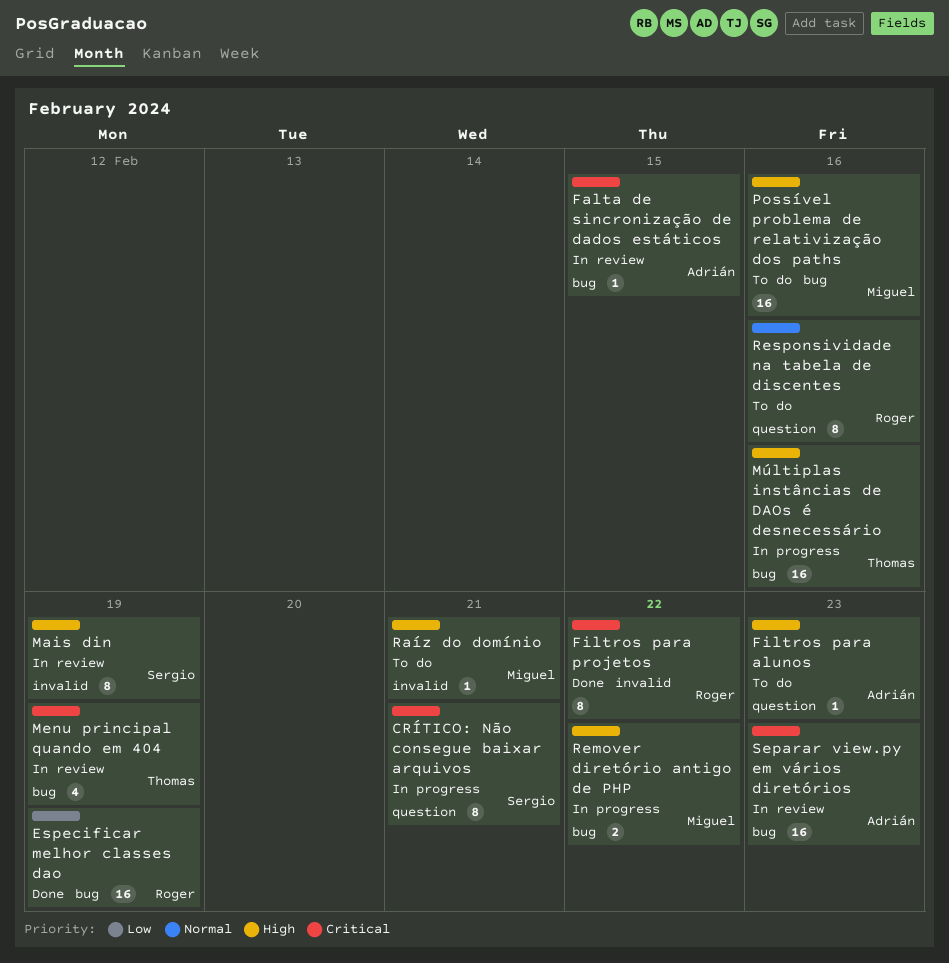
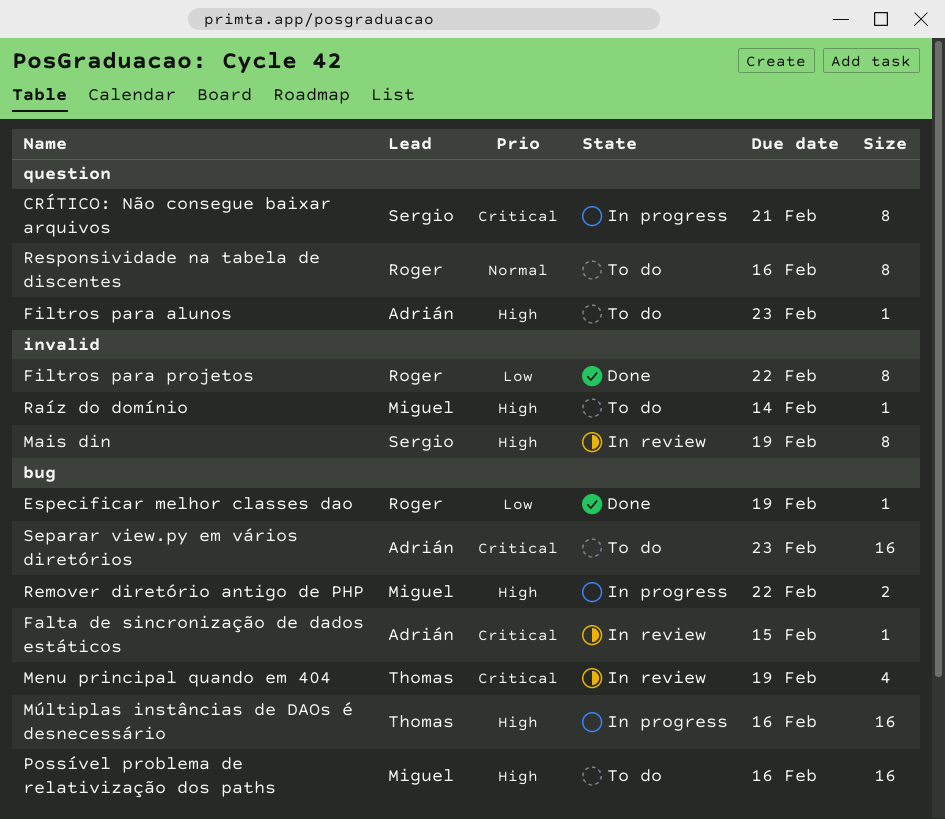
Especificar melhor classes dao, estimate: 16 -> 1
Filtros para projetos, priority: Critical -> Low
Raíz do domínio, due: Feb 21 -> Feb 14
Separar view.py em vários diretórios, status: In review -> To do

